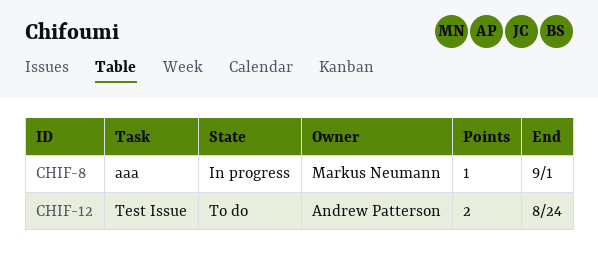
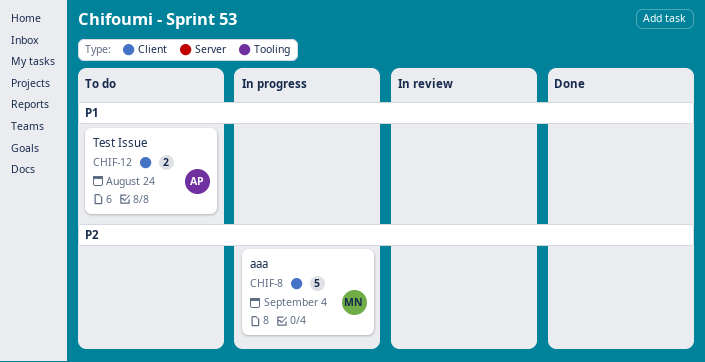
CHIF-8, estimate: 1 -> 5
CHIF-8, due: Sep 1 -> Sep 4

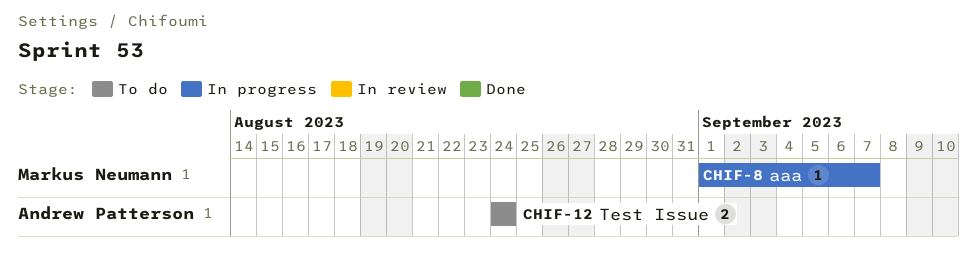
CHIF-8, estimate: 5 -> 1
CHIF-8, due: Sep 4 -> Sep 7

